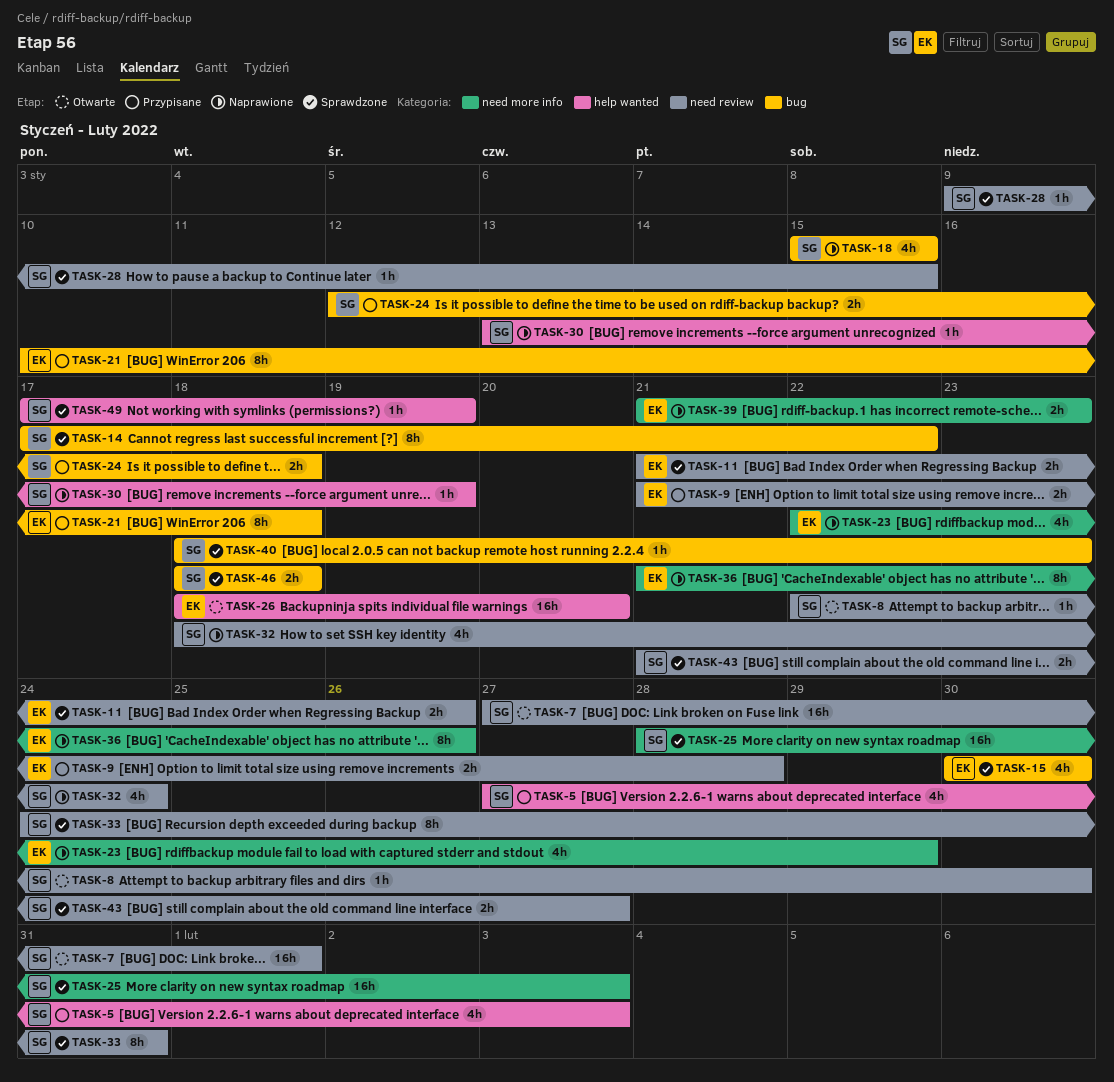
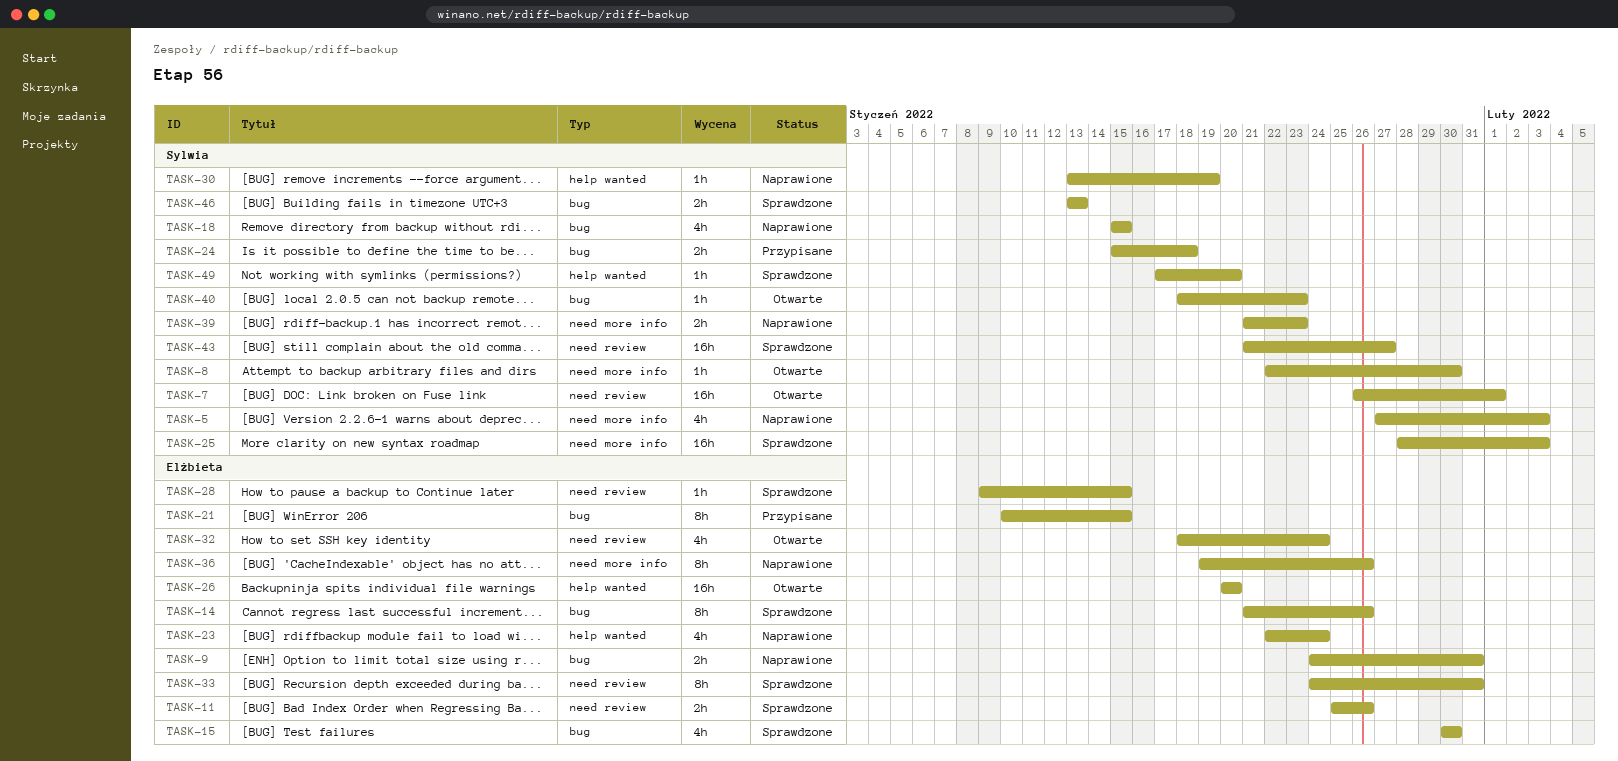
TASK-5, status: Przypisane -> Naprawione
TASK-5, label: help wanted -> need more info
TASK-7, start: Jan 27 -> Jan 26
TASK-8, label: need review -> need more info
TASK-9, status: Przypisane -> Naprawione
TASK-9, label: need review -> bug
TASK-9, start: Jan 21 -> Jan 24
TASK-9, due: Jan 28 -> Jan 31
TASK-11, start: Jan 21 -> Jan 25
TASK-14, owner: Sylwia -> Elżbieta
TASK-14, start: Jan 17 -> Jan 21
TASK-14, due: Jan 22 -> Jan 26
TASK-21, due: Jan 18 -> Jan 15
TASK-23, label: need more info -> help wanted
TASK-23, due: Jan 29 -> Jan 24
TASK-24, start: Jan 12 -> Jan 15
TASK-26, start: Jan 18 -> Jan 20
TASK-28, owner: Sylwia -> Elżbieta
TASK-32, status: Naprawione -> Otwarte
TASK-32, owner: Sylwia -> Elżbieta
TASK-33, owner: Sylwia -> Elżbieta
TASK-36, start: Jan 21 -> Jan 19
TASK-39, owner: Elżbieta -> Sylwia
TASK-40, status: Sprawdzone -> Otwarte
TASK-43, estimate: 2h -> 16h
TASK-46, start: Jan 18 -> Jan 13
TASK-46, due: Jan 18 -> Jan 13
TASK-49, due: Jan 19 -> Jan 20

